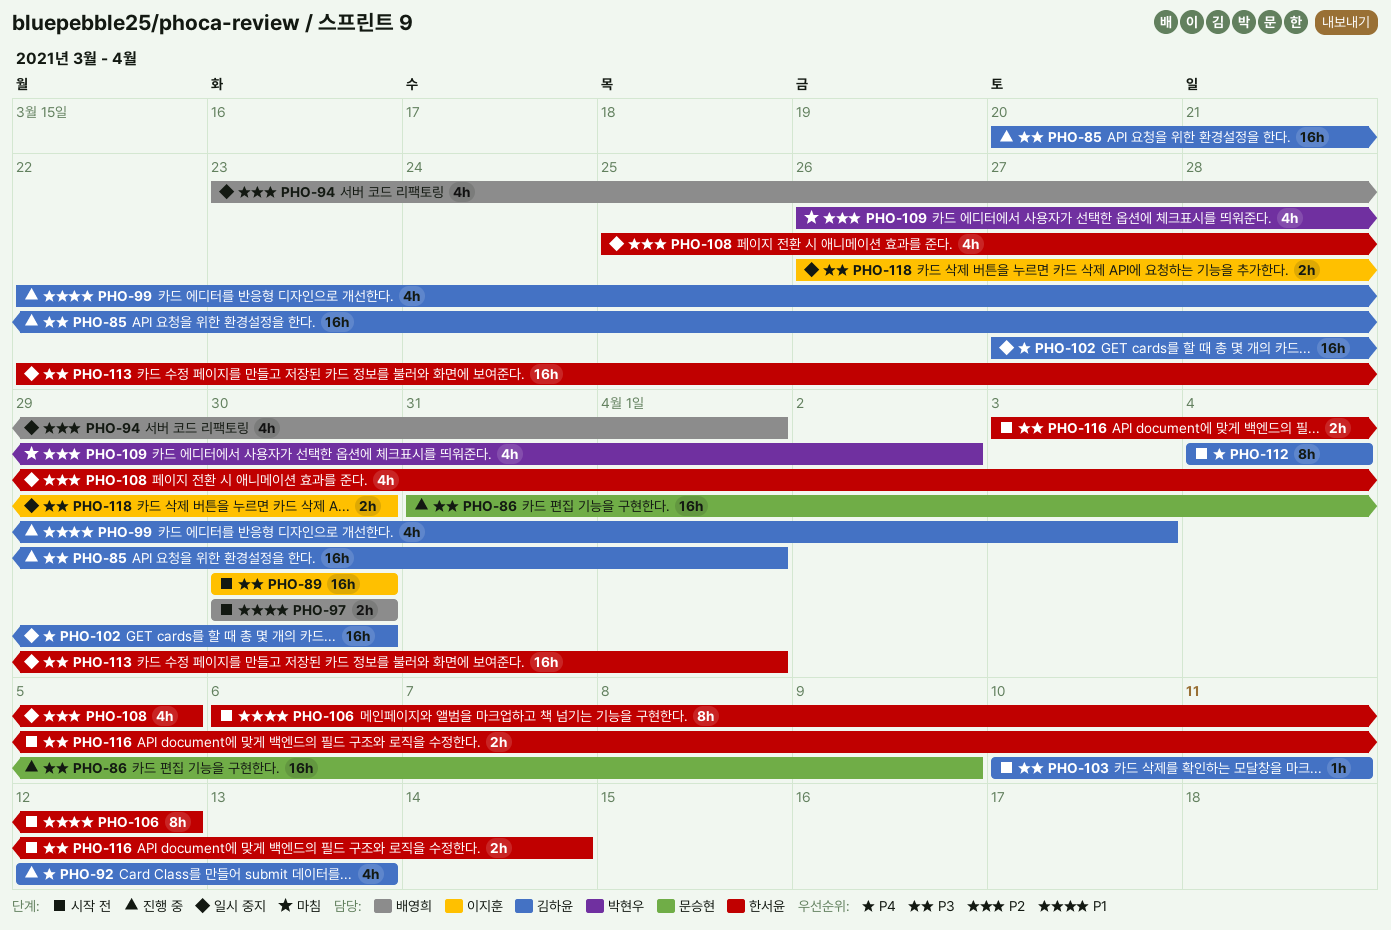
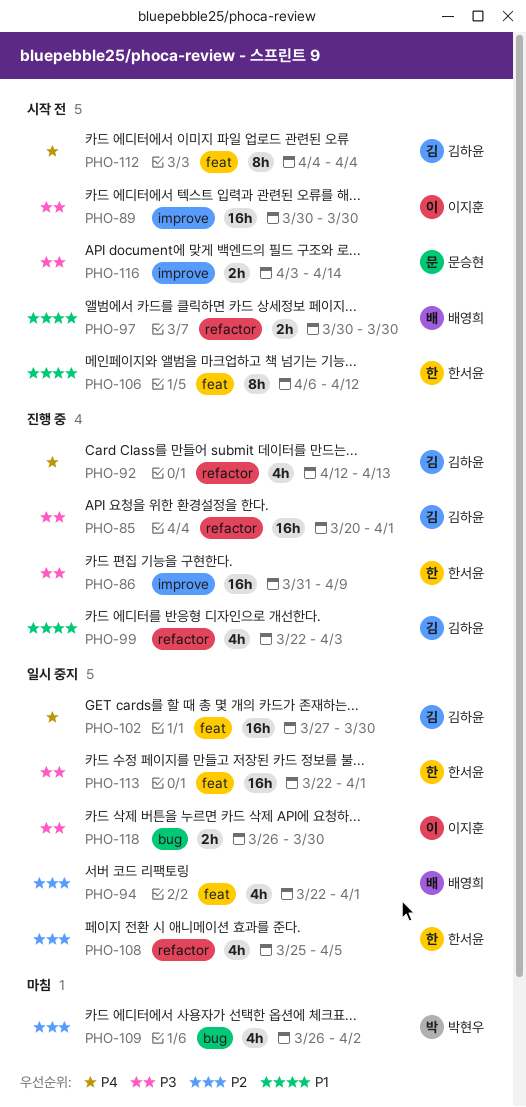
PHO-86, owner: 문승현 -> 한서윤
PHO-94, start: Mar 23 -> Mar 22
PHO-103: present -> none
PHO-116, owner: 한서윤 -> 문승현

